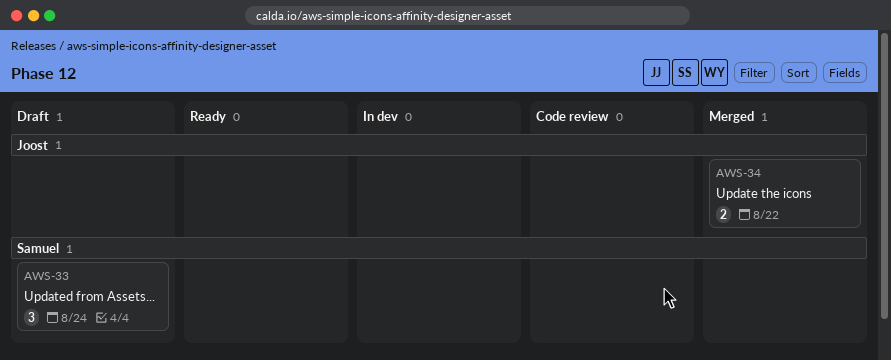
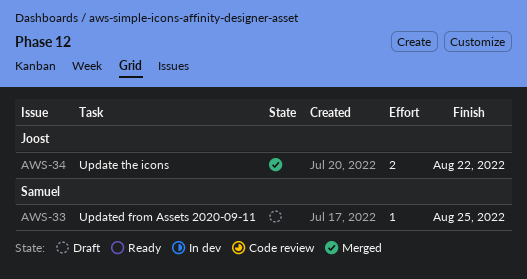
AWS-33, estimate: 3 -> 1
AWS-33, due: Aug 24 -> Aug 25

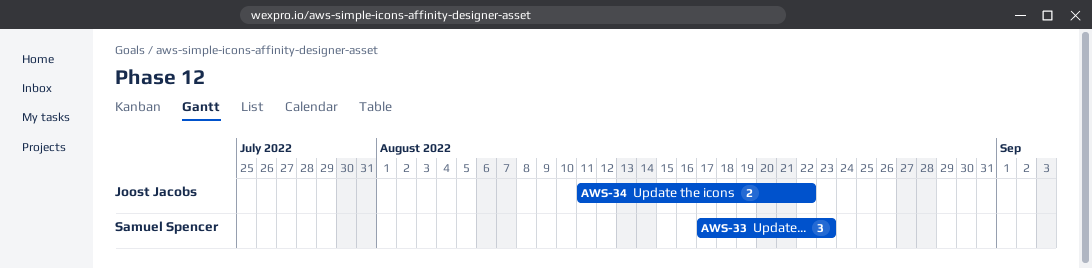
AWS-33, estimate: 1 -> 3
AWS-33, due: Aug 25 -> Aug 23

